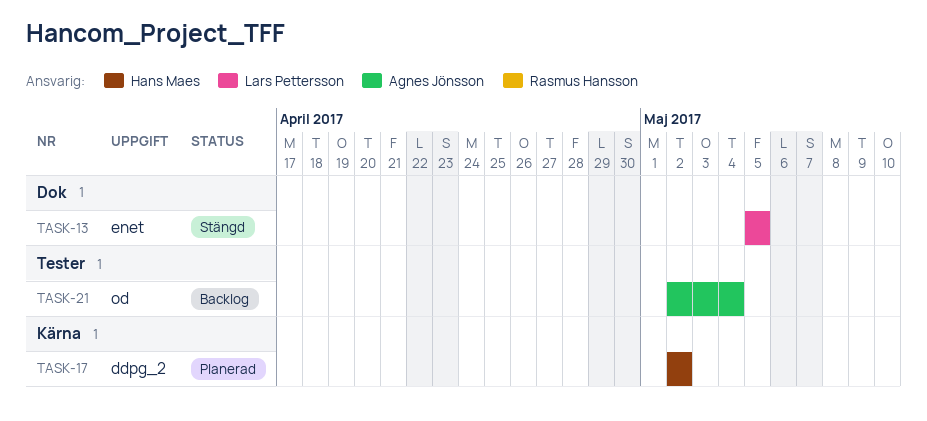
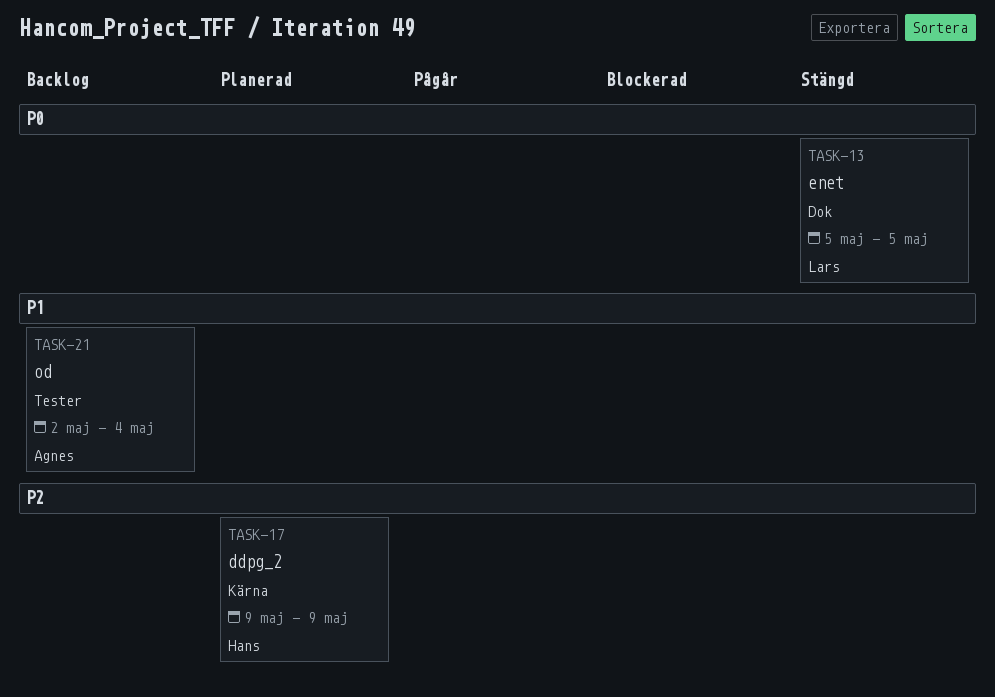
TASK-17, start: May 2 -> May 9
TASK-17, due: May 2 -> May 9

